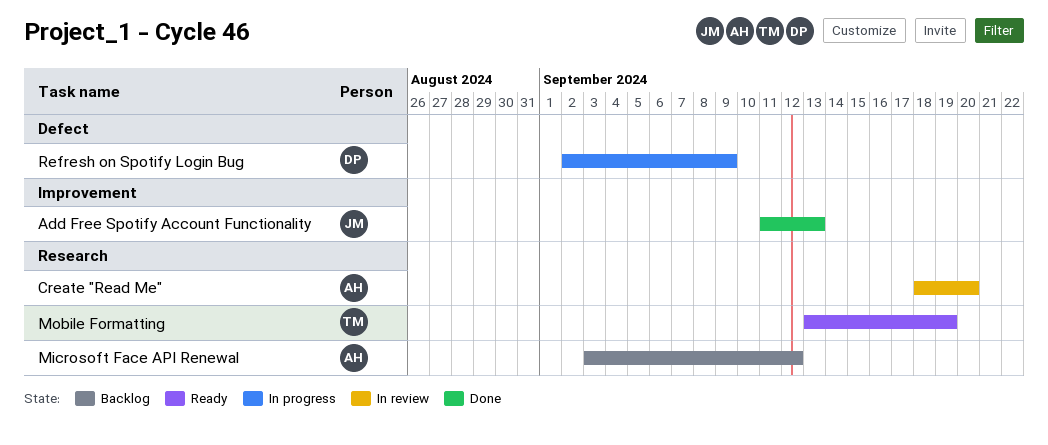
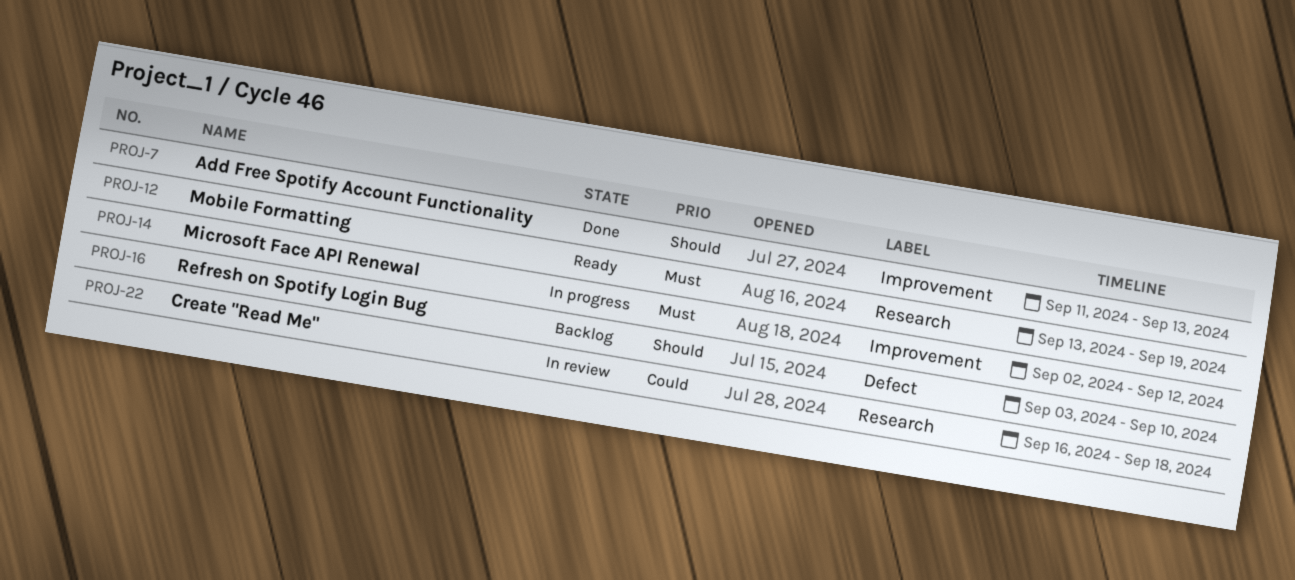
Create "Read Me", start: Sep 18 -> Sep 16
Create "Read Me", due: Sep 20 -> Sep 18
Microsoft Face API Renewal, status: Backlog -> In progress
Microsoft Face API Renewal, label: Research -> Improvement
Microsoft Face API Renewal, start: Sep 3 -> Sep 2
Refresh on Spotify Login Bug, status: In progress -> Backlog
Refresh on Spotify Login Bug, start: Sep 2 -> Sep 3
Refresh on Spotify Login Bug, due: Sep 9 -> Sep 10

